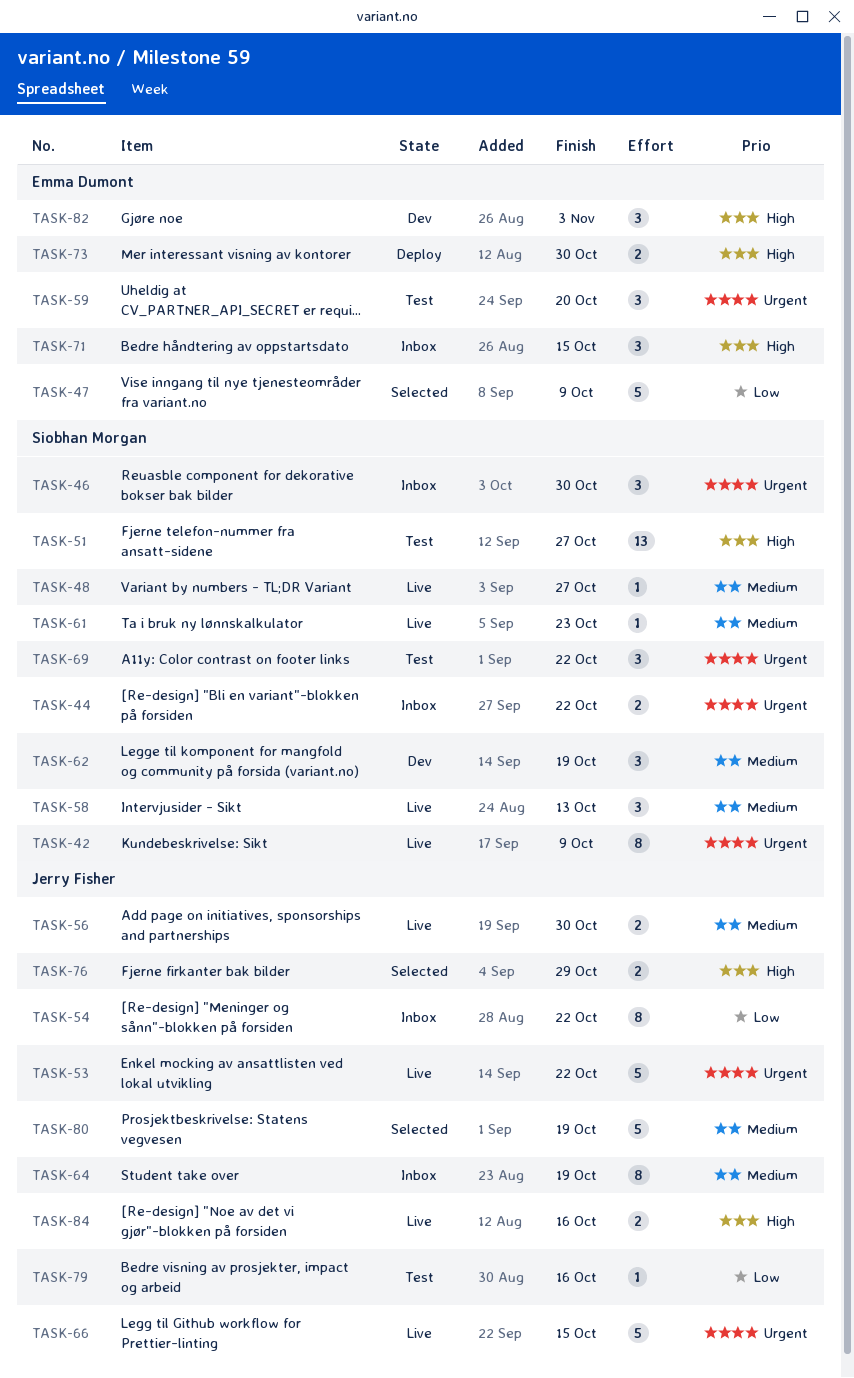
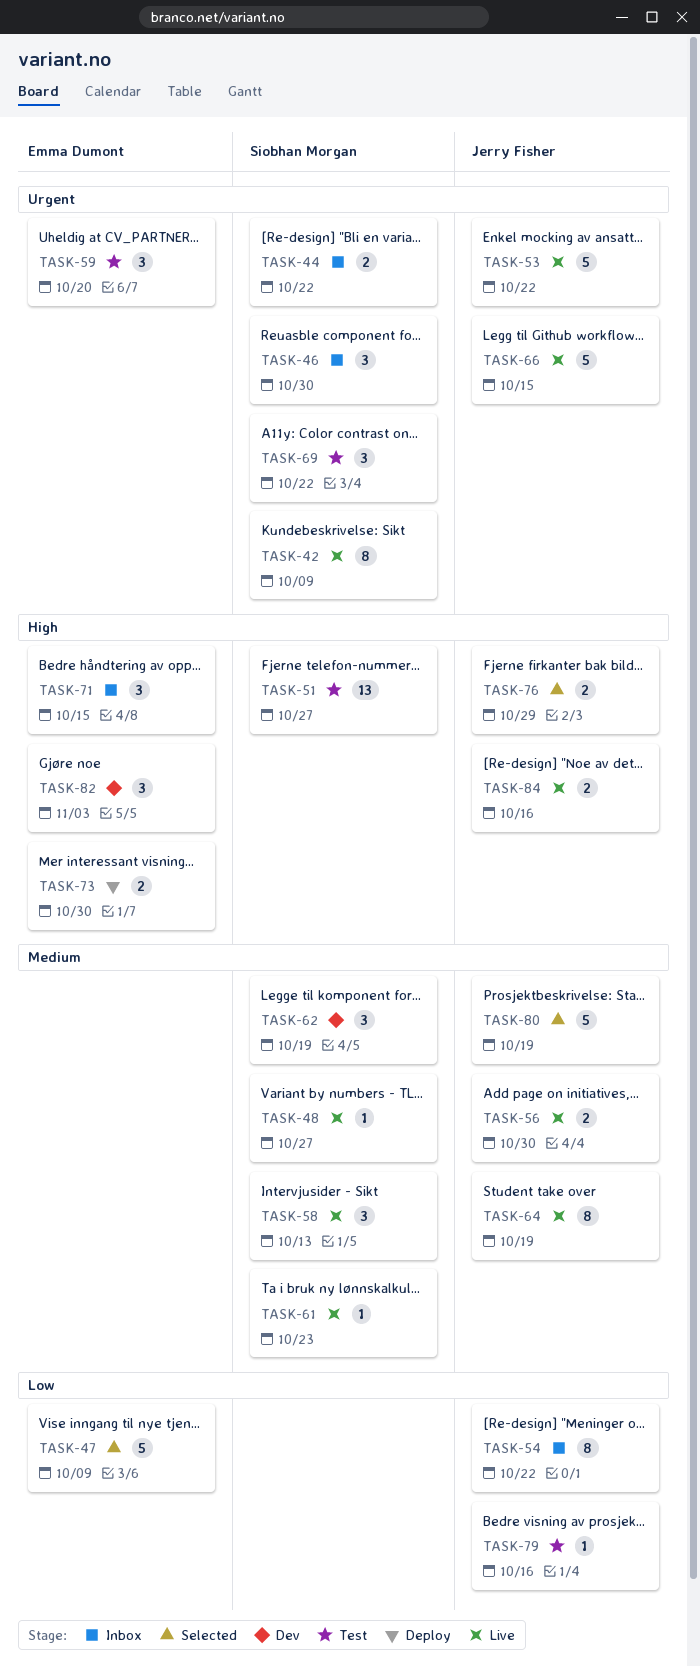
TASK-64, status: Inbox -> Live

